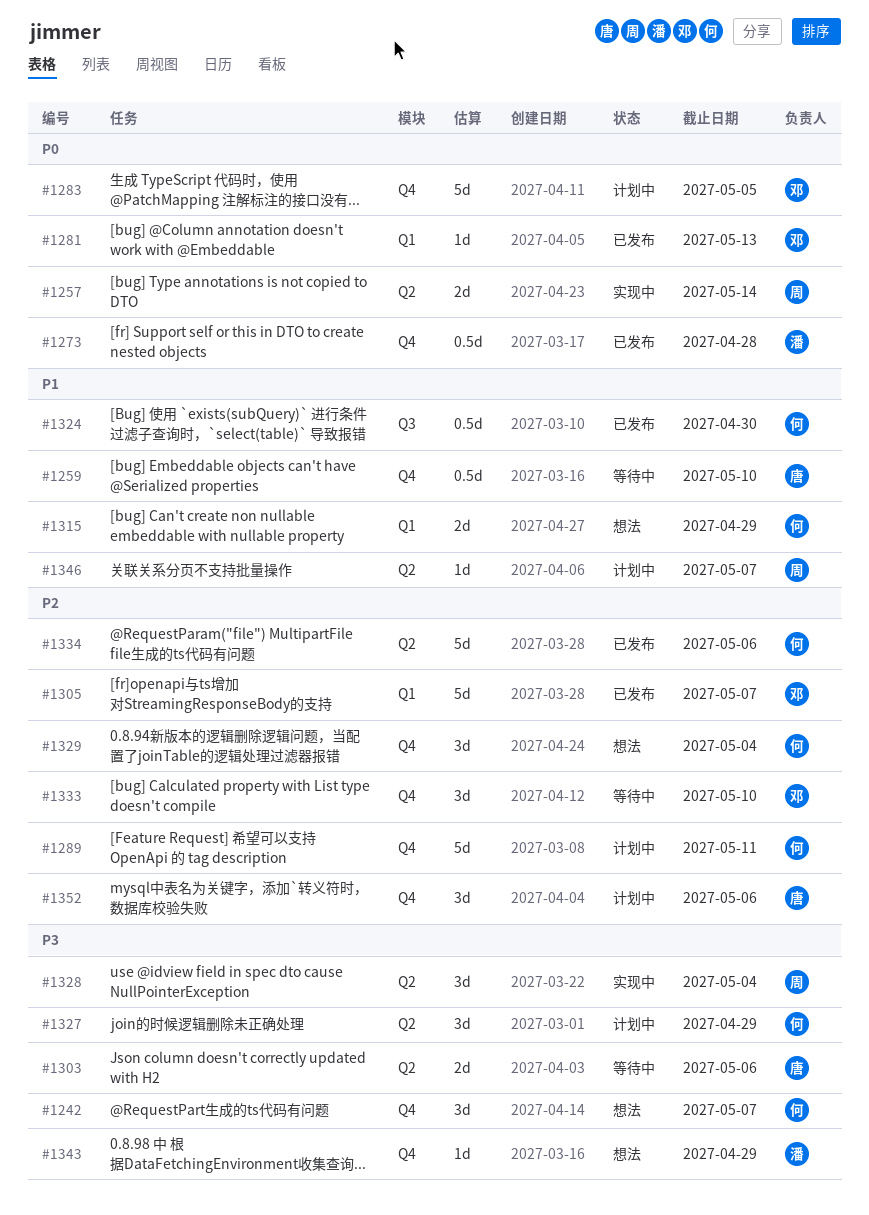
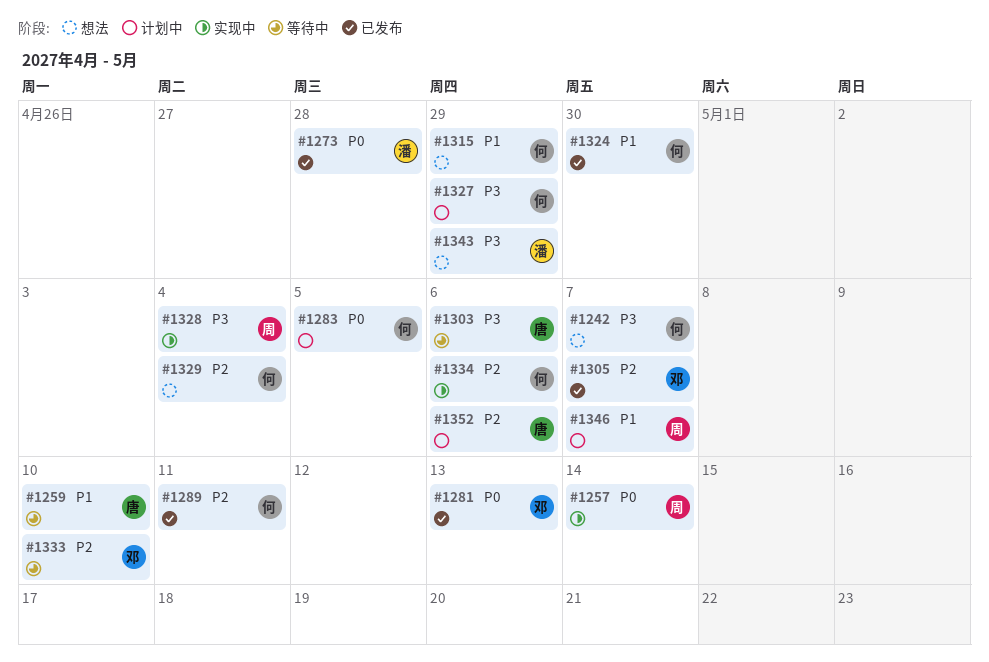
#1283, owner: 邓 -> 何
#1289, status: 计划中 -> 已发布
#1334, status: 已发布 -> 实现中

